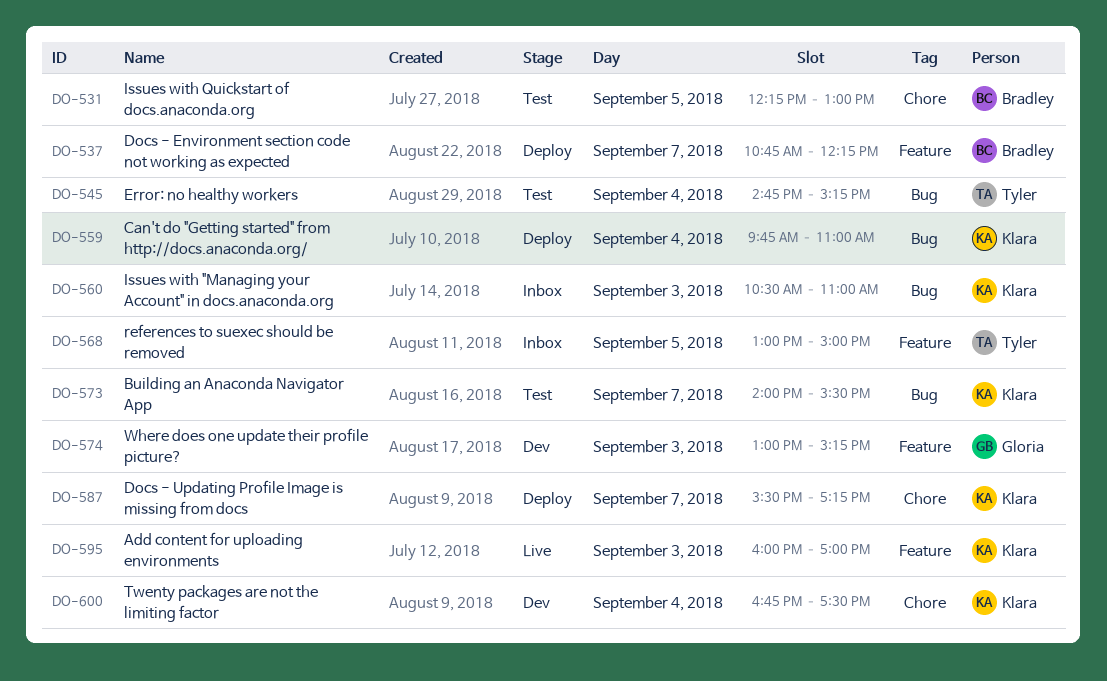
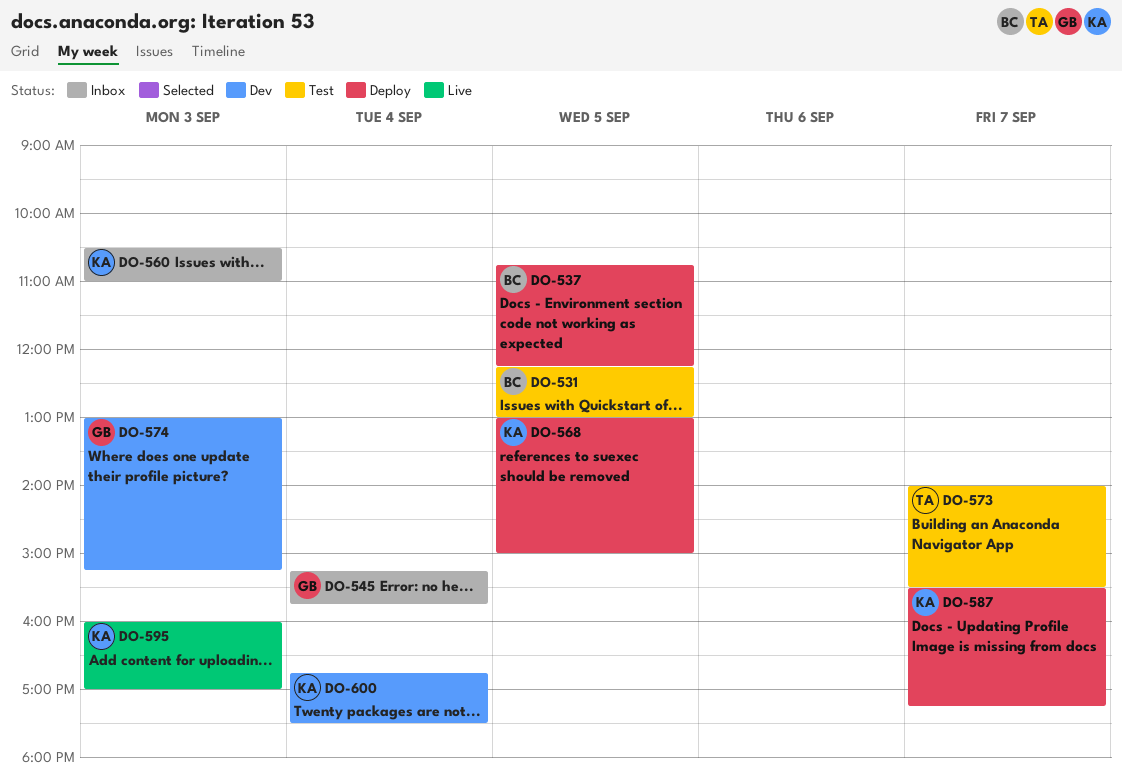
DO-537, day: Sep 7 -> Sep 5
DO-545, status: Test -> Inbox
DO-545, owner: Tyler -> Gloria
DO-545, begins: 14:45 -> 15:15
DO-545, ends: 15:15 -> 15:45
DO-559: present -> none
DO-568, status: Inbox -> Deploy
DO-568, owner: Tyler -> Klara
DO-573, owner: Klara -> Tyler

